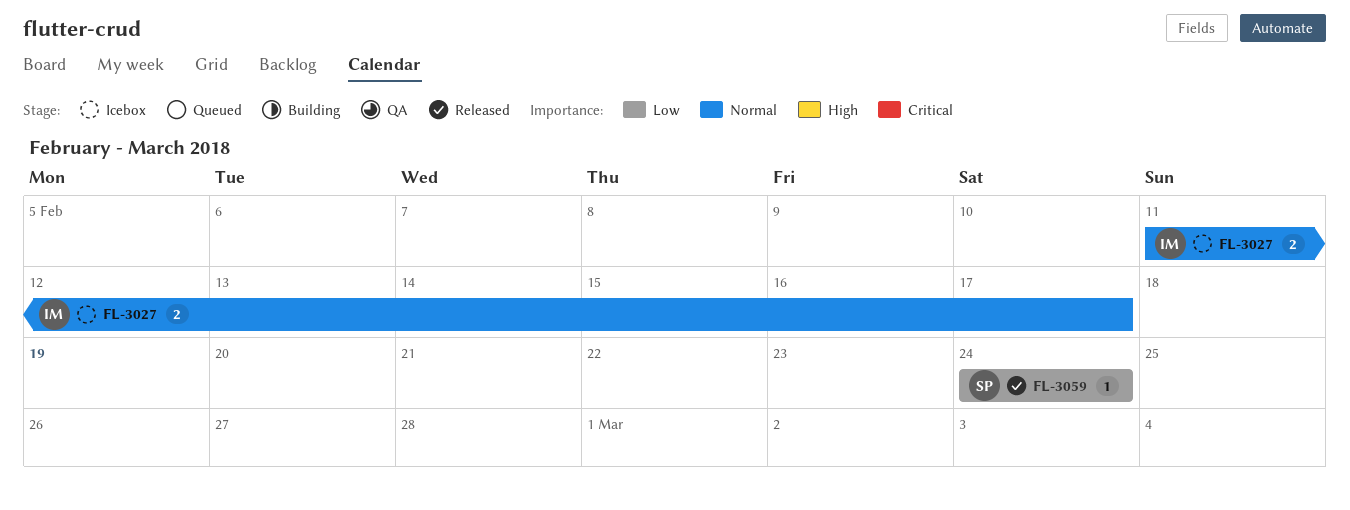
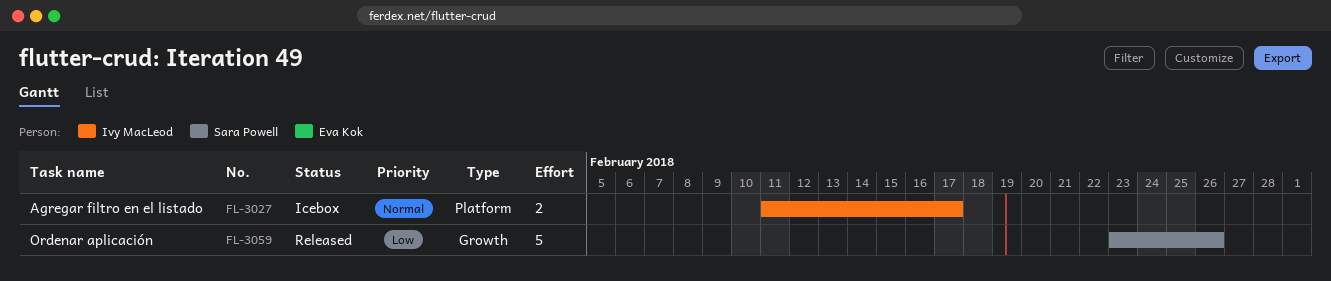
FL-3059, estimate: 1 -> 5
FL-3059, start: Feb 24 -> Feb 23
FL-3059, due: Feb 24 -> Feb 26

